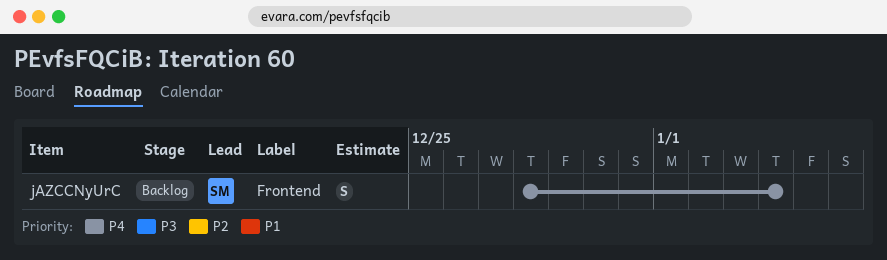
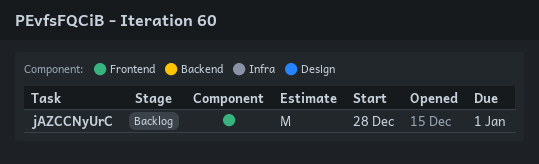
jAZCCNyUrC, estimate: S -> M
jAZCCNyUrC, due: Jan 4 -> Jan 1

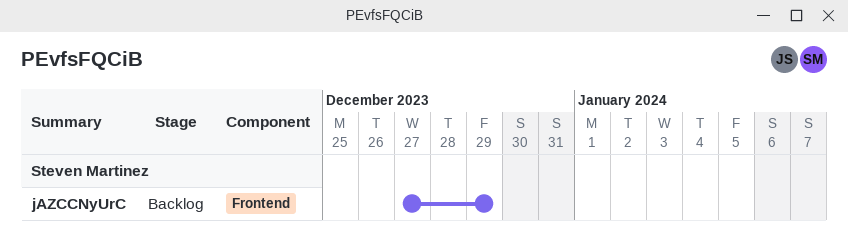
jAZCCNyUrC, start: Dec 28 -> Dec 27
jAZCCNyUrC, due: Jan 1 -> Dec 29

